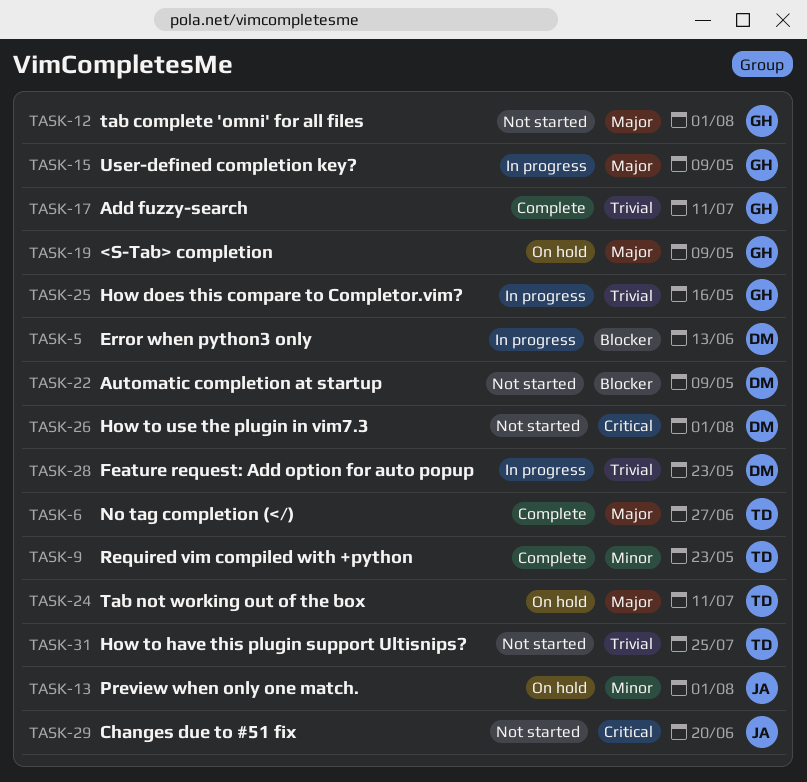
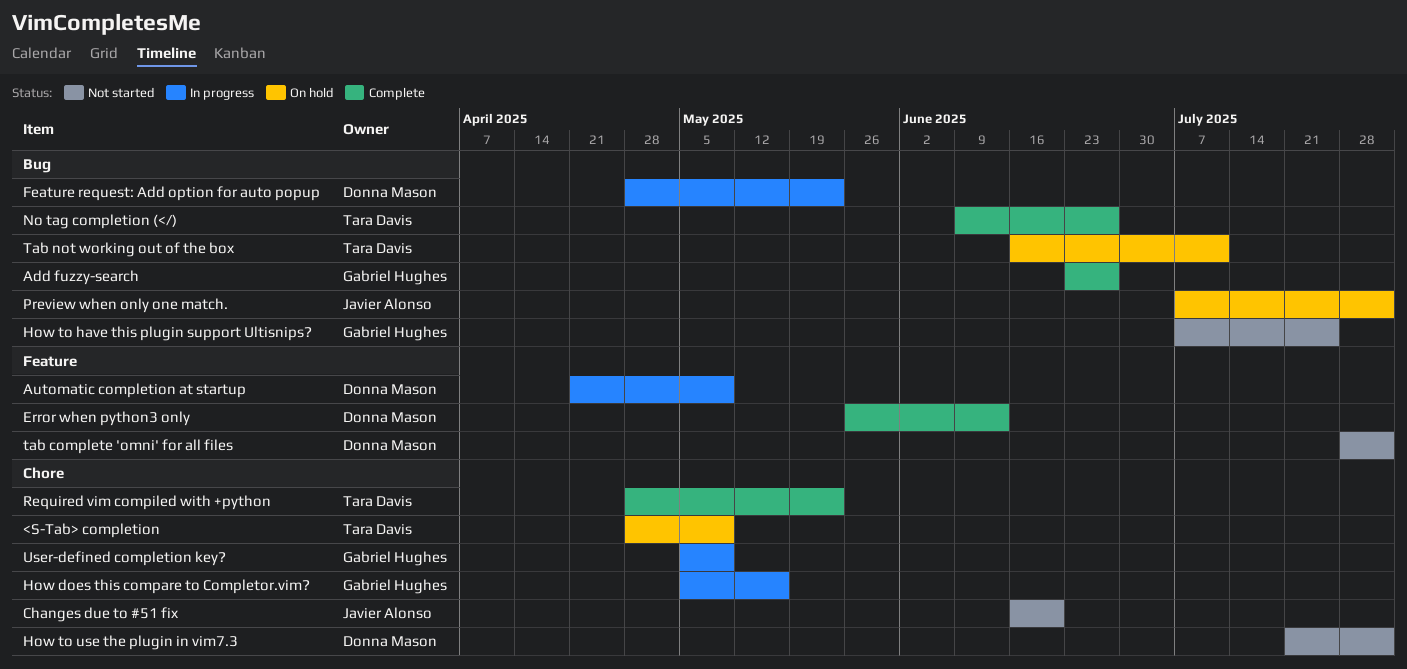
<S-Tab> completion, owner: Gabriel Hughes -> Tara Davis
Add fuzzy-search, due: Jul 11 -> Jun 27
Automatic completion at startup, status: Not started -> In progress
Error when python3 only, status: In progress -> Complete
How to have this plugin support Ultisnips?, owner: Tara Davis -> Gabriel Hughes
tab complete 'omni' for all files, owner: Gabriel Hughes -> Donna Mason

